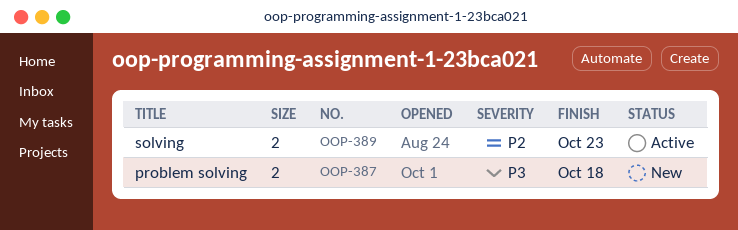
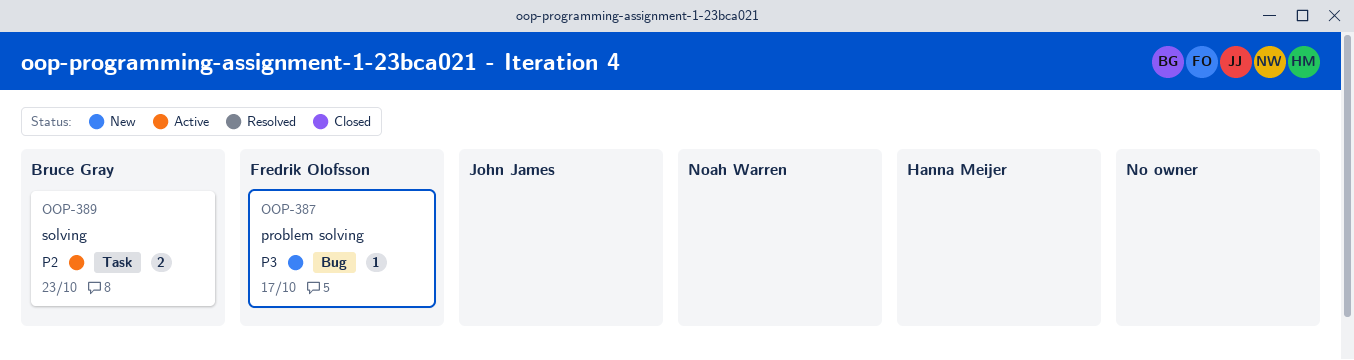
OOP-387, estimate: 2 -> 1
OOP-387, due: Oct 18 -> Oct 17

